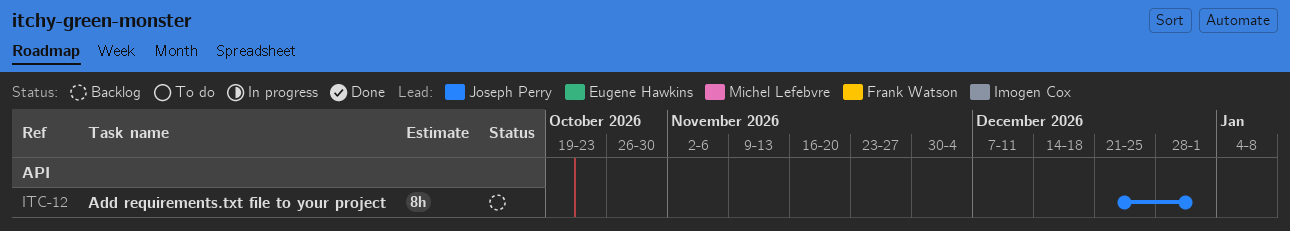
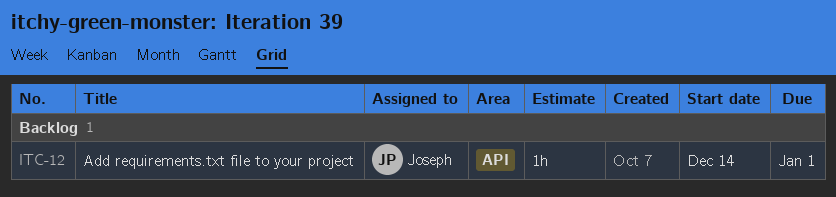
ITC-12, estimate: 8h -> 1h
ITC-12, start: Dec 21 -> Dec 14

